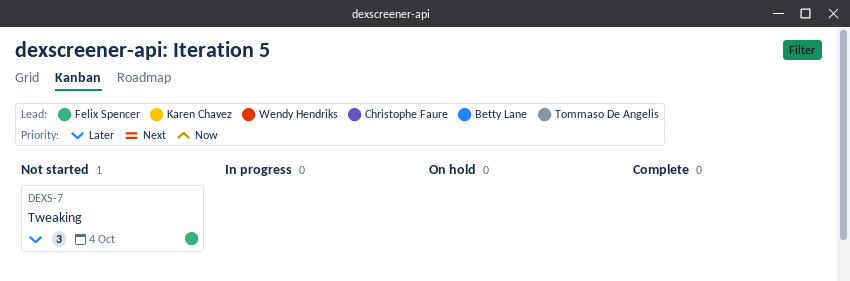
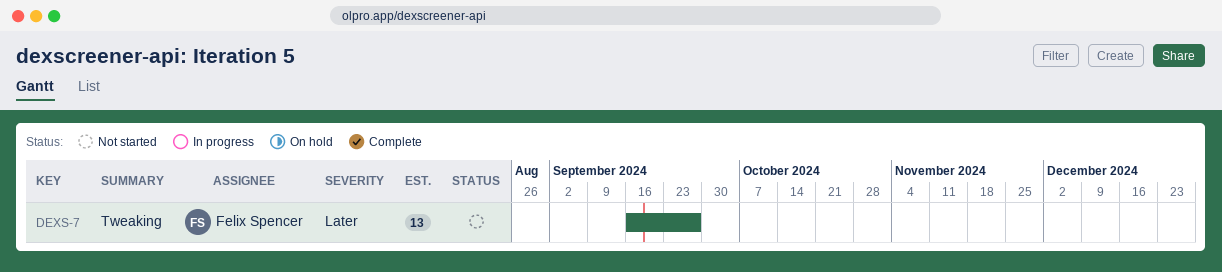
DEXS-7, estimate: 3 -> 13
DEXS-7, due: Oct 4 -> Sep 27

